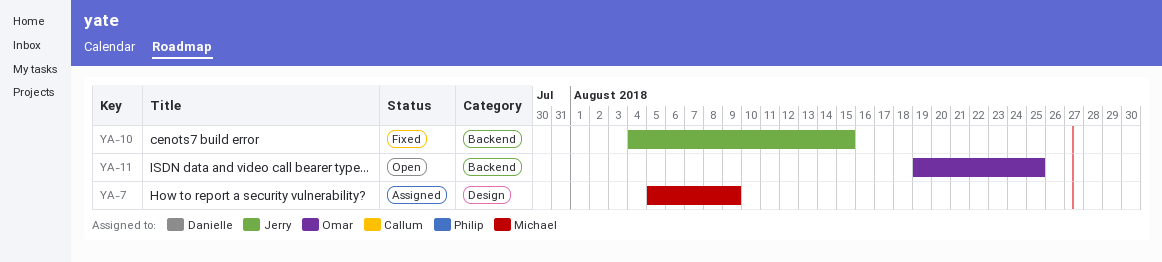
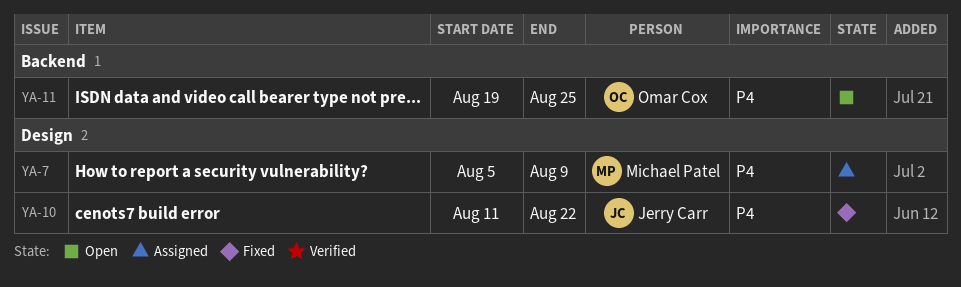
YA-10, label: Backend -> Design
YA-10, start: Aug 4 -> Aug 11
YA-10, due: Aug 15 -> Aug 22

